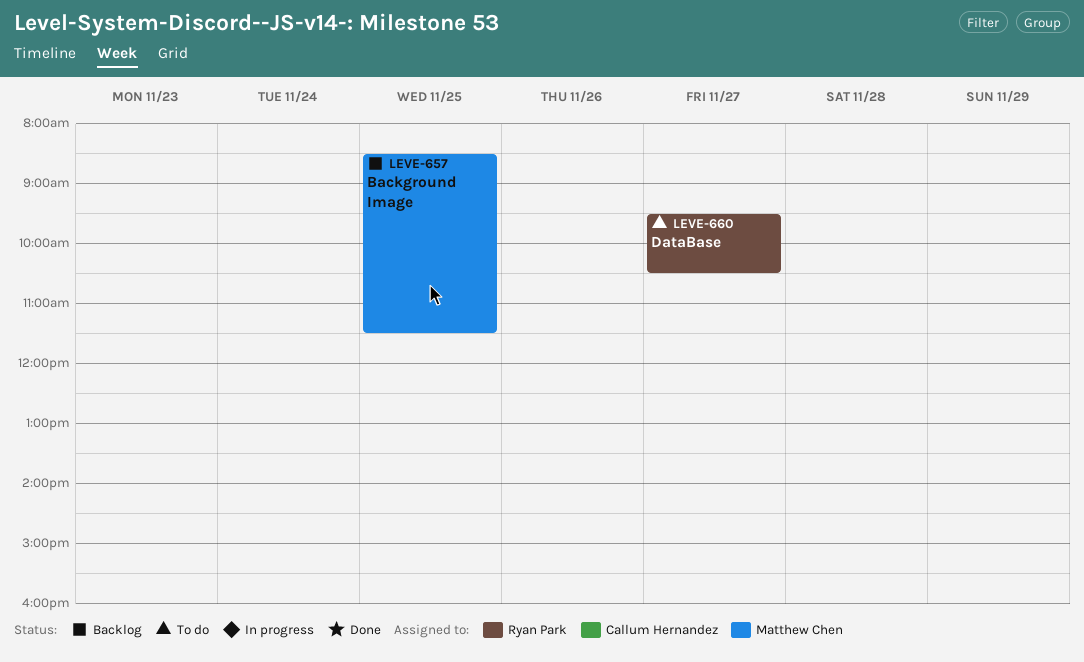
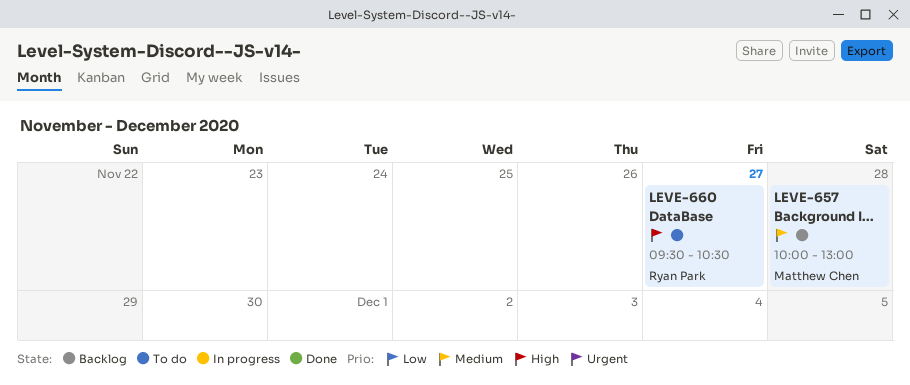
LEVE-657, day: Nov 25 -> Nov 28
LEVE-657, begins: 08:30 -> 10:00
LEVE-657, ends: 11:30 -> 13:00

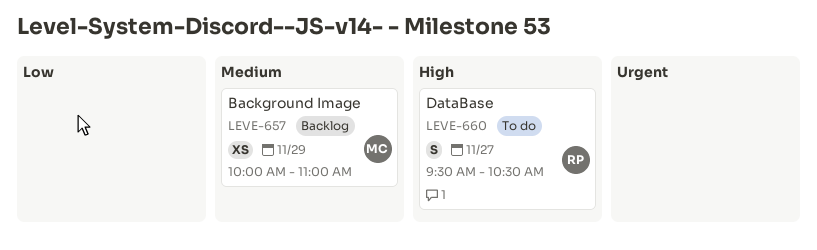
LEVE-657, day: Nov 28 -> Nov 29
LEVE-657, ends: 13:00 -> 11:00

